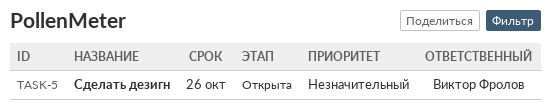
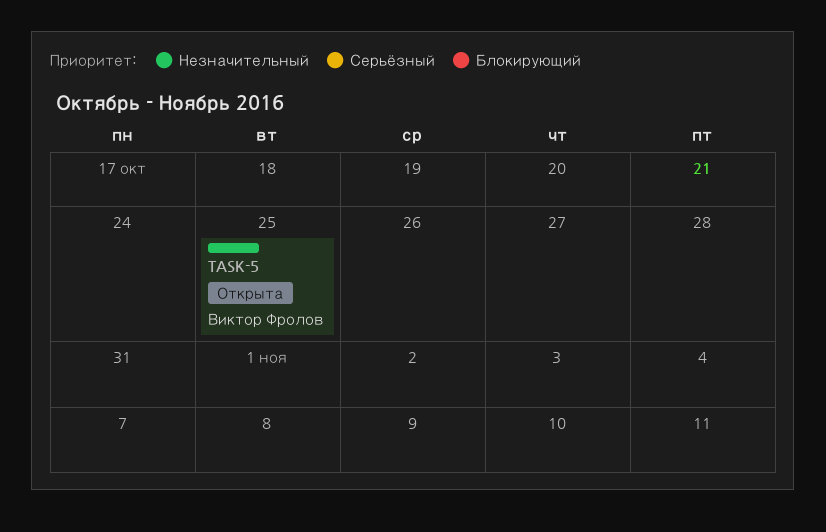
TASK-5, due: Oct 26 -> Oct 25

